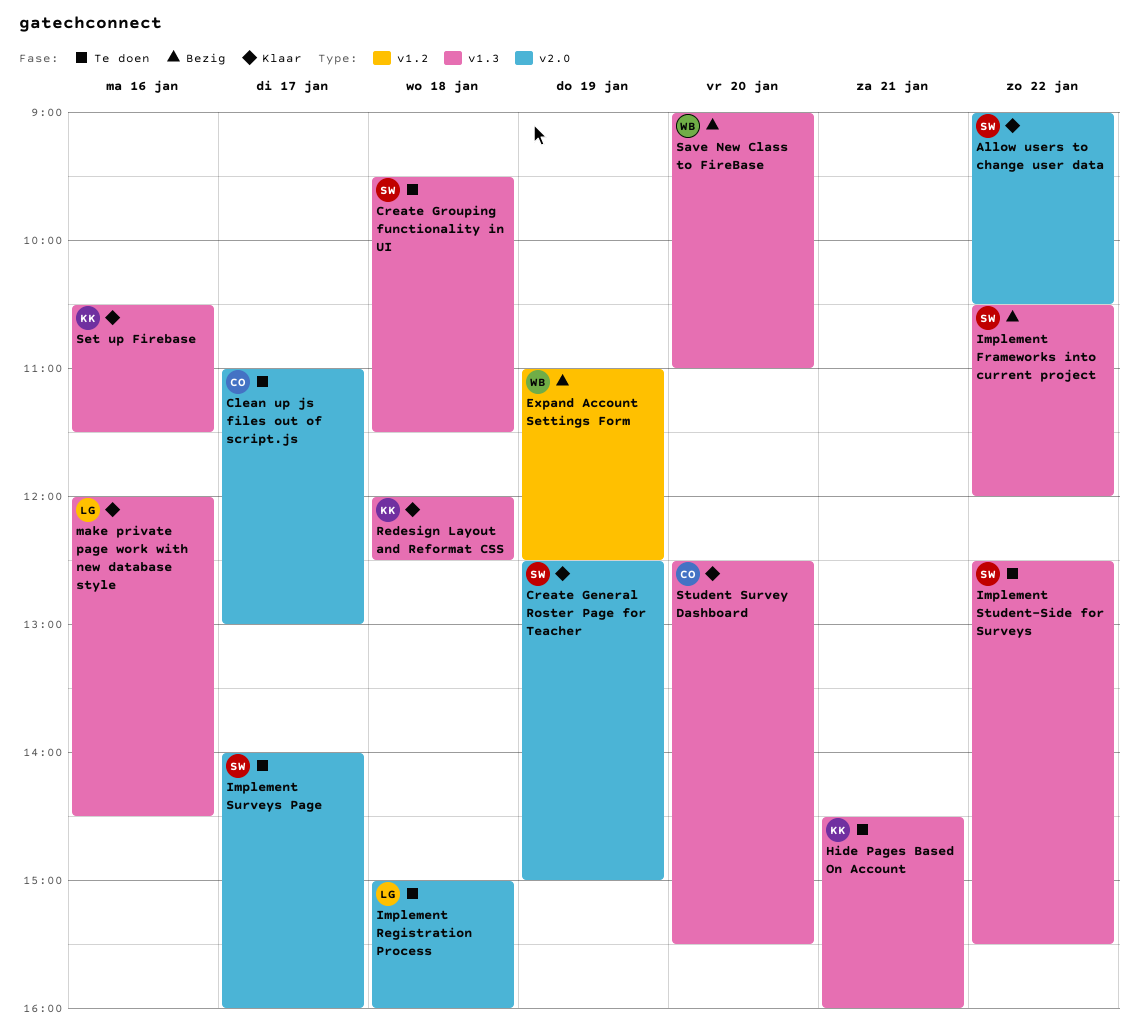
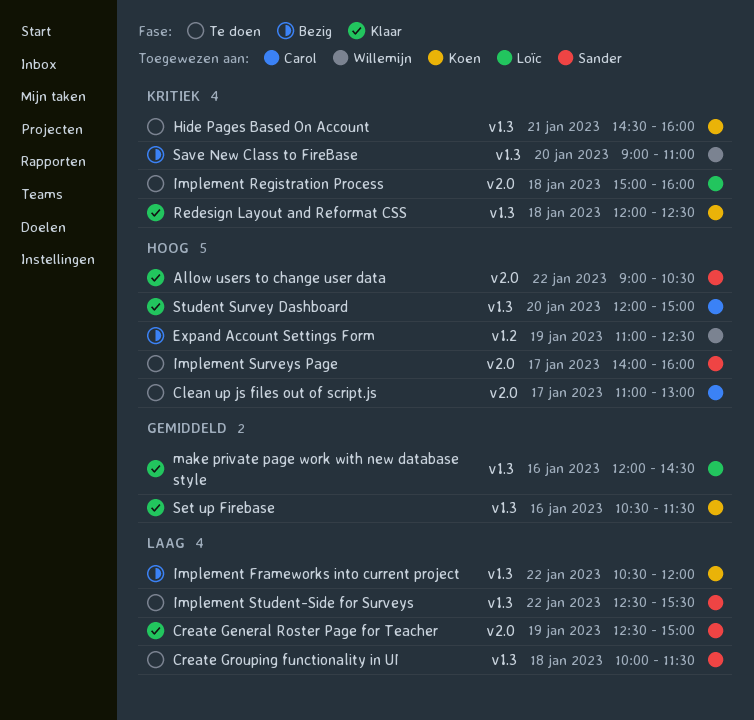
Create Grouping functionality in UI, begins: 09:30 -> 10:00
Implement Frameworks into current project, owner: Sander -> Koen
Student Survey Dashboard, begins: 12:30 -> 12:00
Student Survey Dashboard, ends: 15:30 -> 15:00

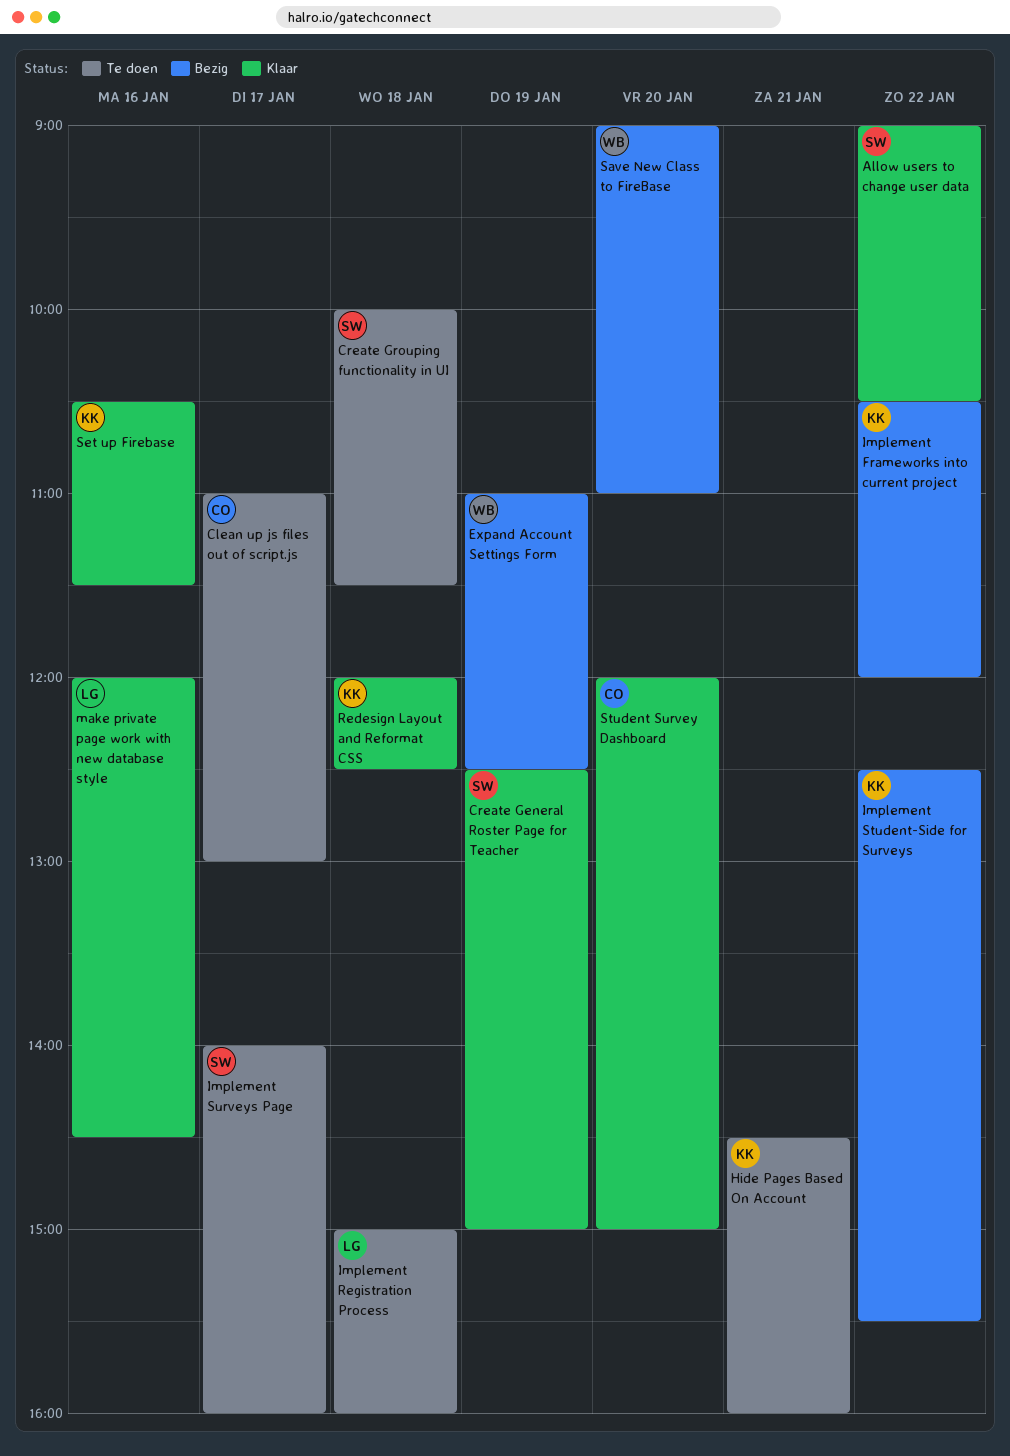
Implement Student-Side for Surveys, status: Te doen -> Bezig
Implement Student-Side for Surveys, owner: Sander -> Koen

